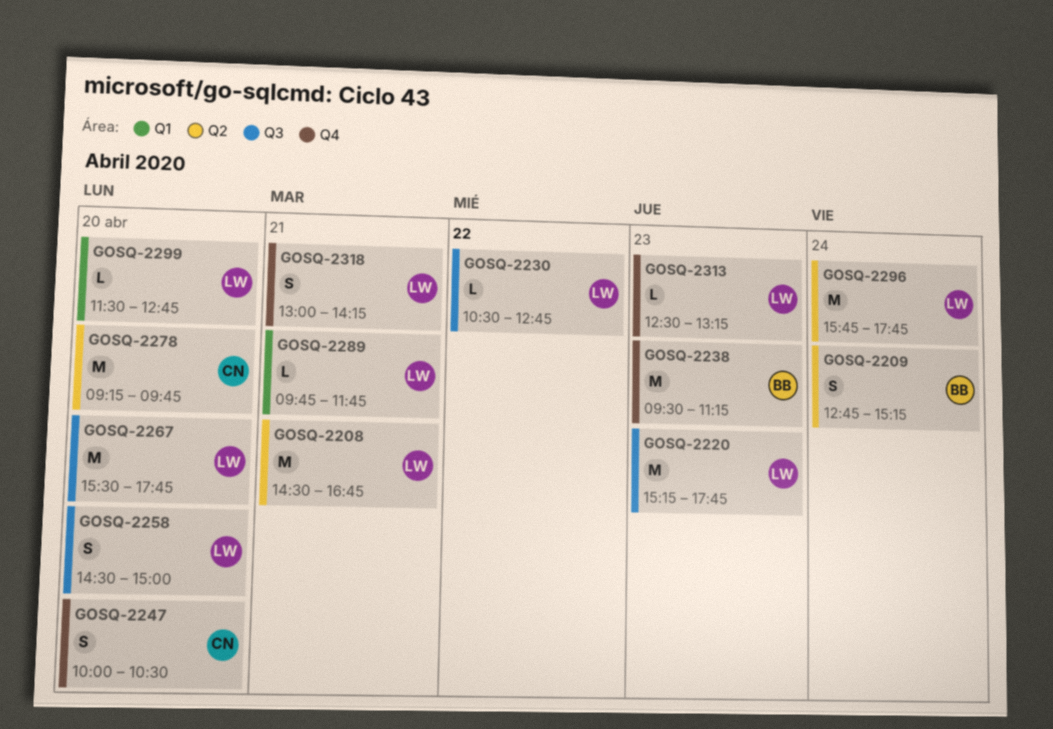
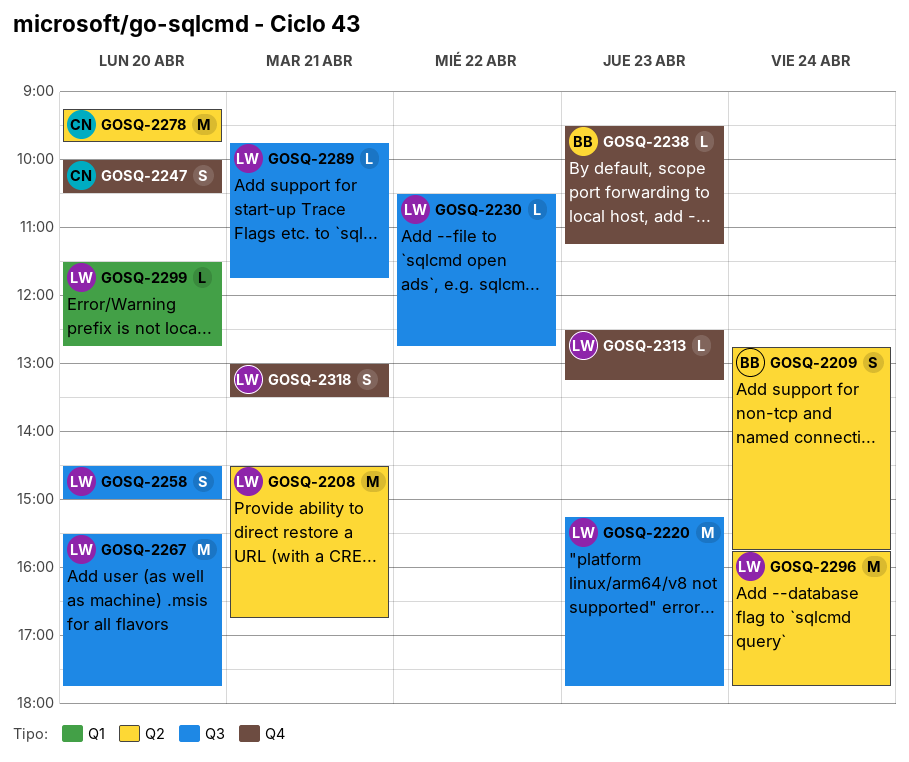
GOSQ-2209, ends: 15:15 -> 15:45
GOSQ-2238, estimate: M -> L
GOSQ-2289, label: Q1 -> Q3
GOSQ-2318, ends: 14:15 -> 13:30

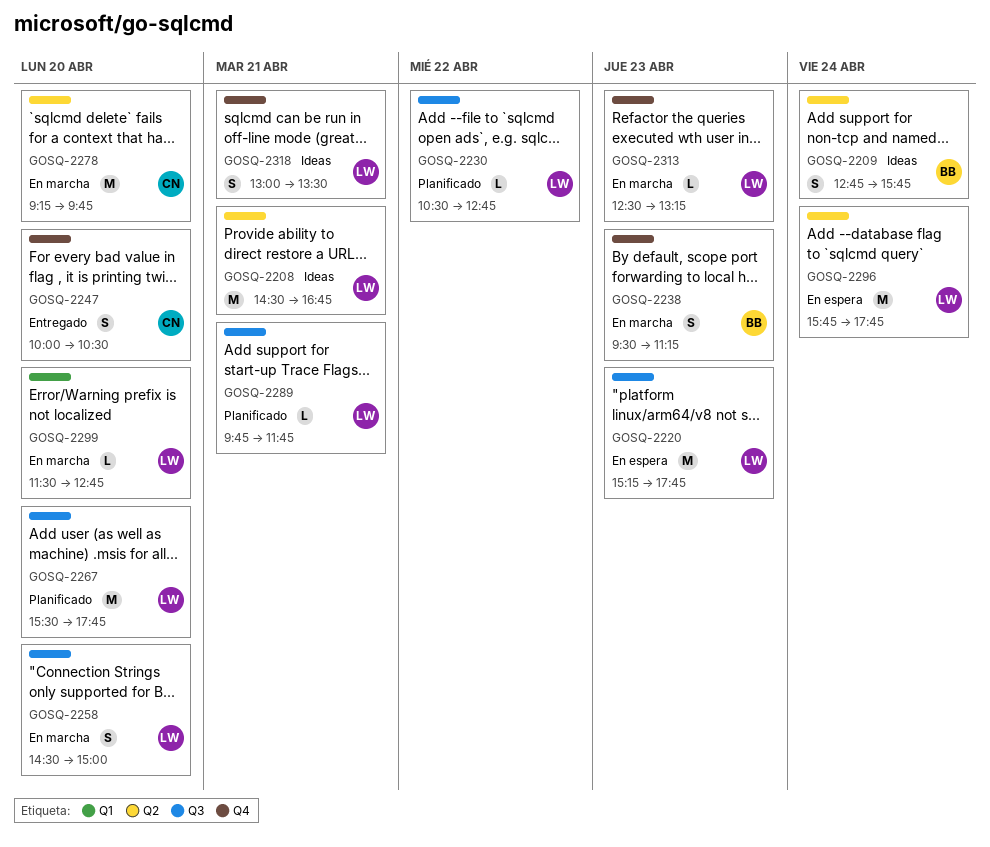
GOSQ-2238, estimate: L -> S

